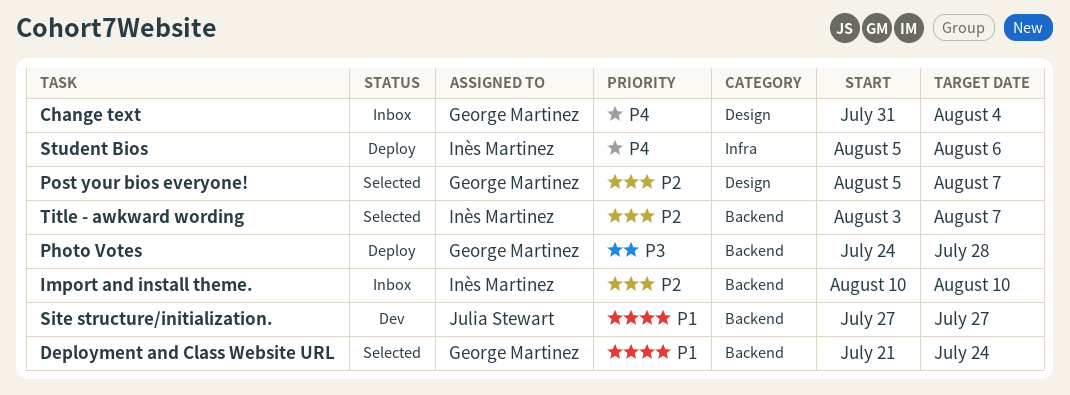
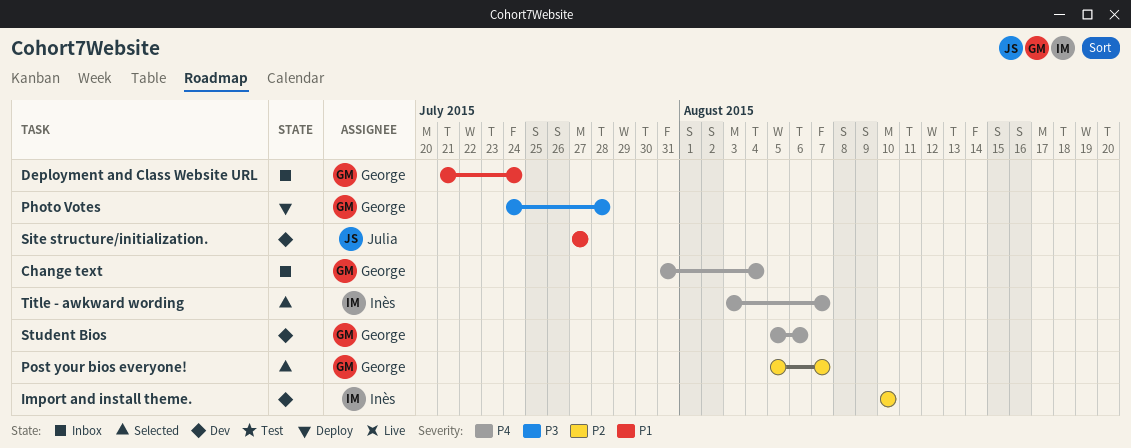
Deployment and Class Website URL, status: Selected -> Inbox
Import and install theme., status: Inbox -> Dev
Student Bios, status: Deploy -> Dev
Student Bios, owner: Inès Martinez -> George Martinez
Title - awkward wording, priority: P2 -> P4

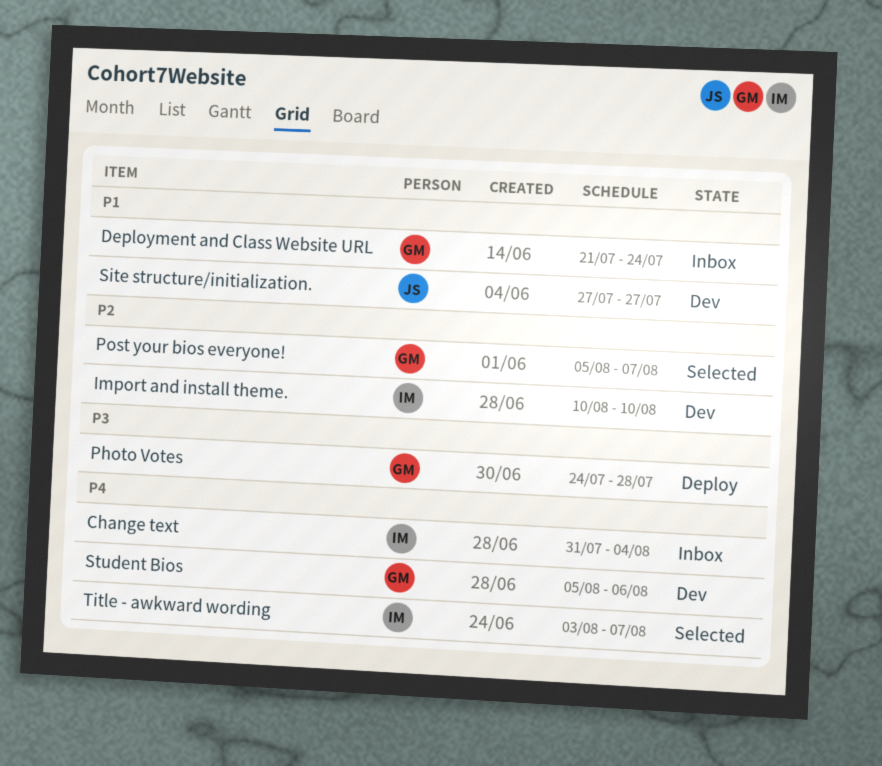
Change text, owner: George -> Inès

